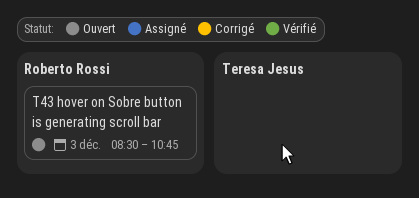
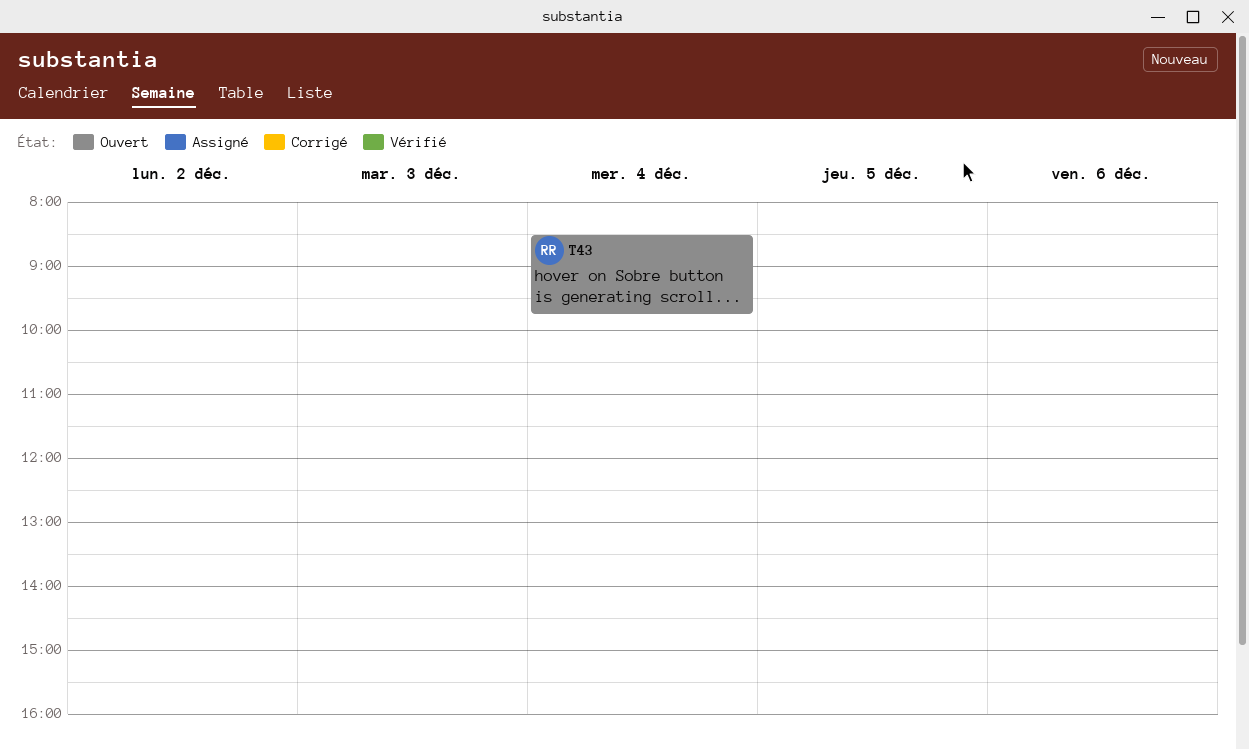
T43, day: Dec 3 -> Dec 4
T43, ends: 10:45 -> 09:45

